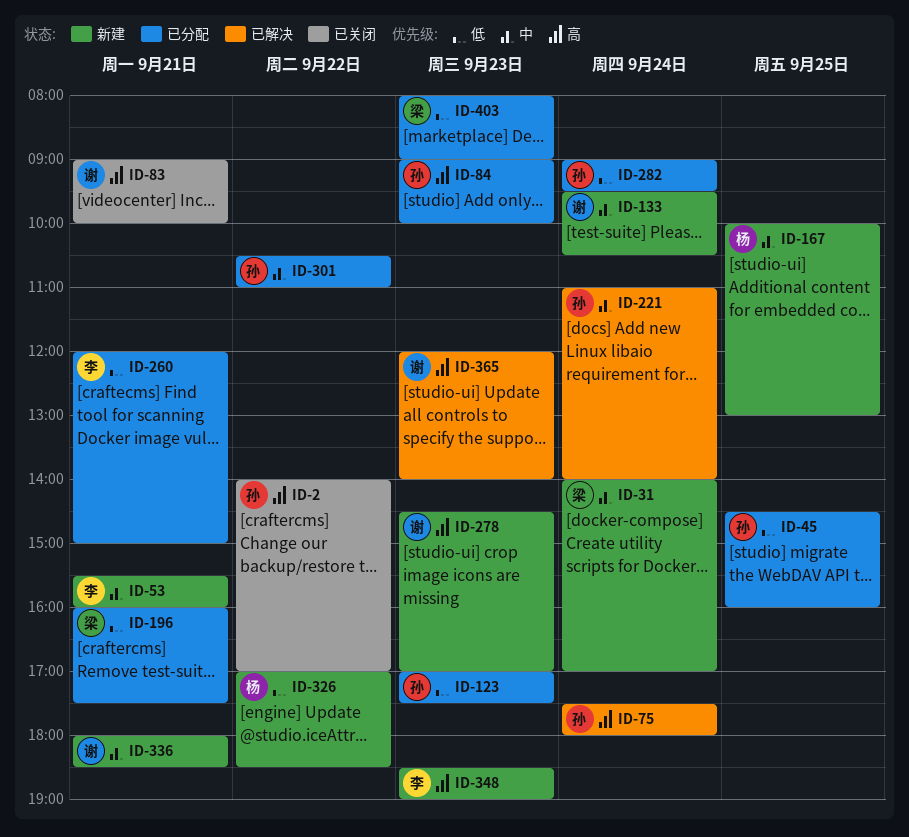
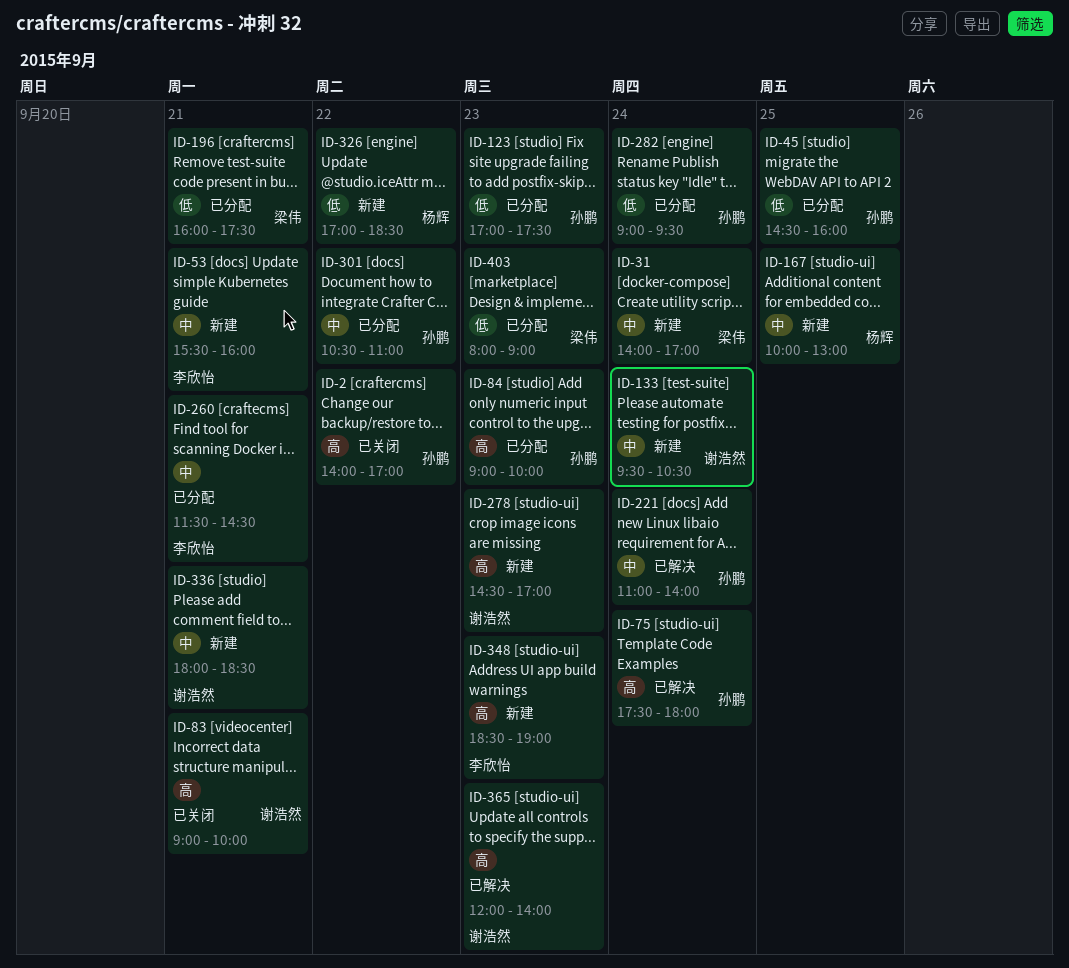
ID-260, priority: 低 -> 中
ID-260, begins: 12:00 -> 11:30
ID-260, ends: 15:00 -> 14:30

